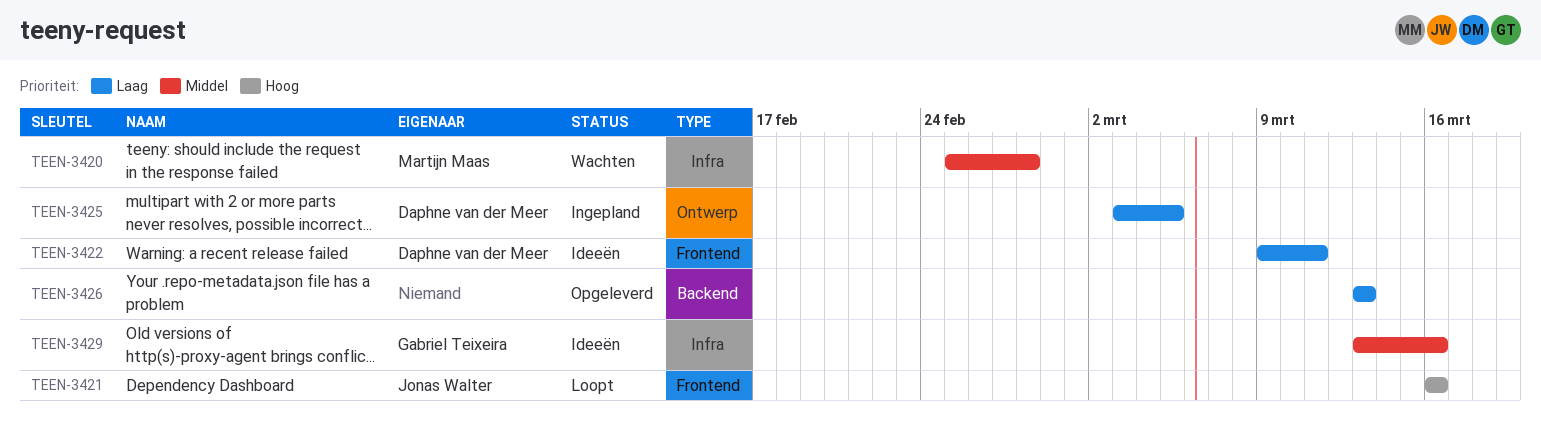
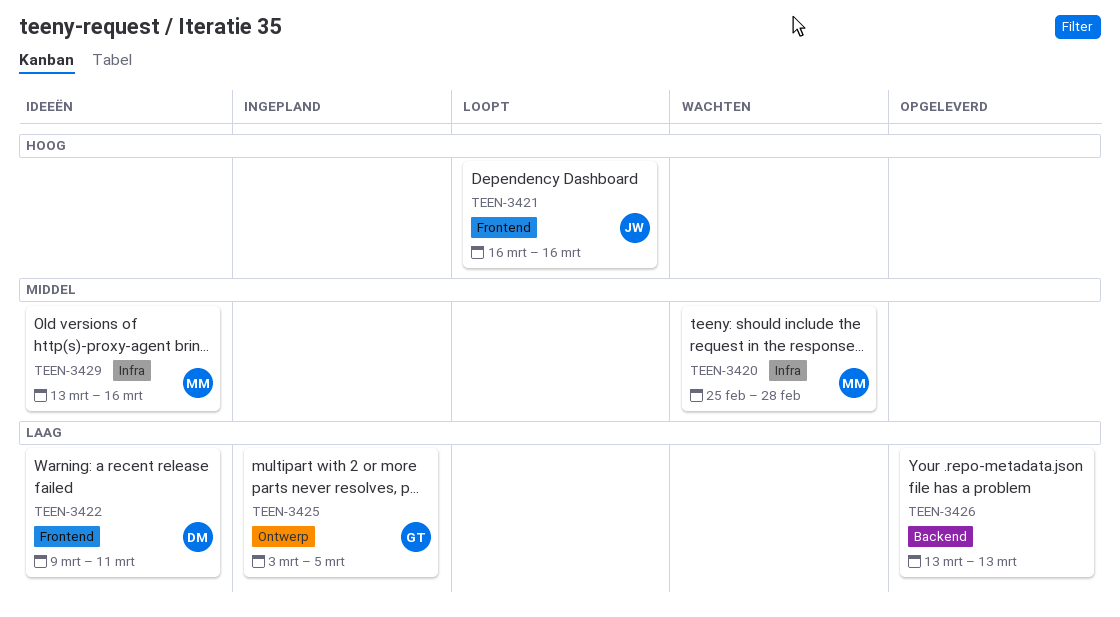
TEEN-3425, owner: Daphne van der Meer -> Gabriel Teixeira
TEEN-3429, owner: Gabriel Teixeira -> Martijn Maas

